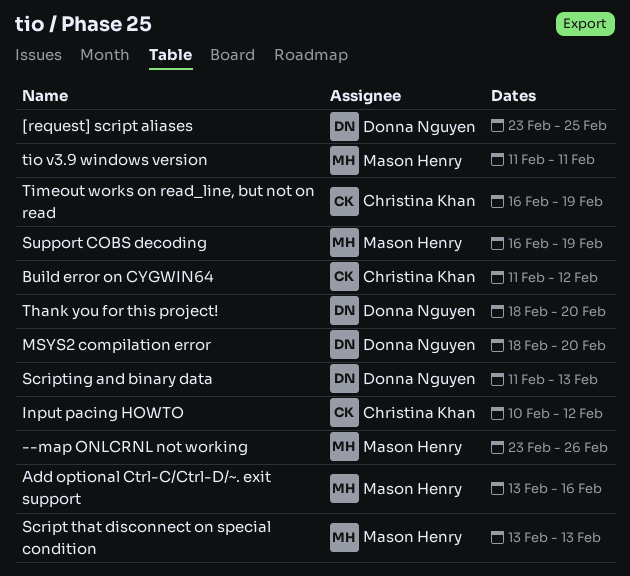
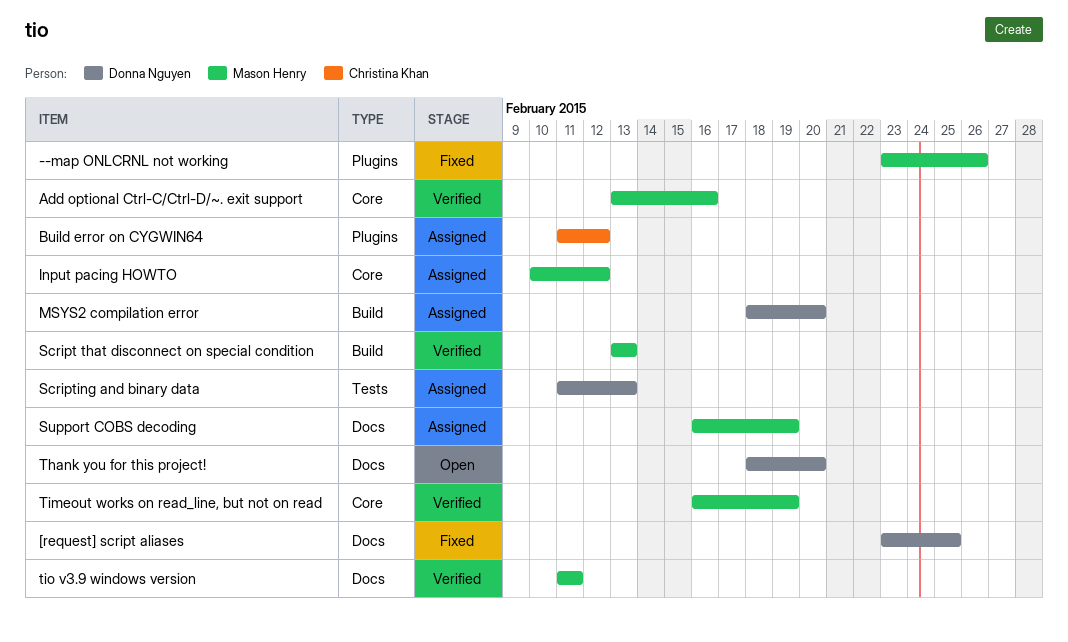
Input pacing HOWTO, owner: Christina Khan -> Mason Henry
Timeout works on read_line, but not on read, owner: Christina Khan -> Mason Henry

